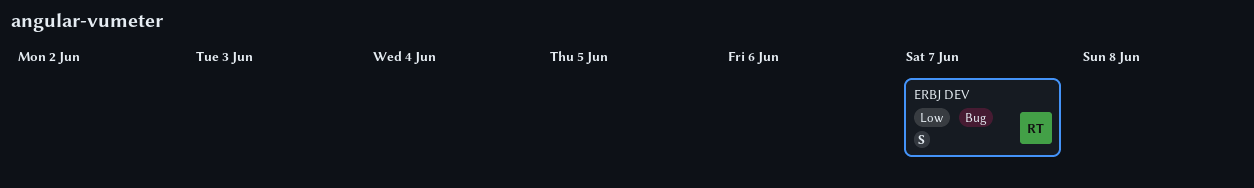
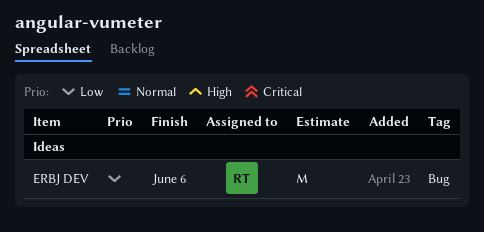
ERBJ DEV, estimate: S -> M
ERBJ DEV, due: Jun 7 -> Jun 6

